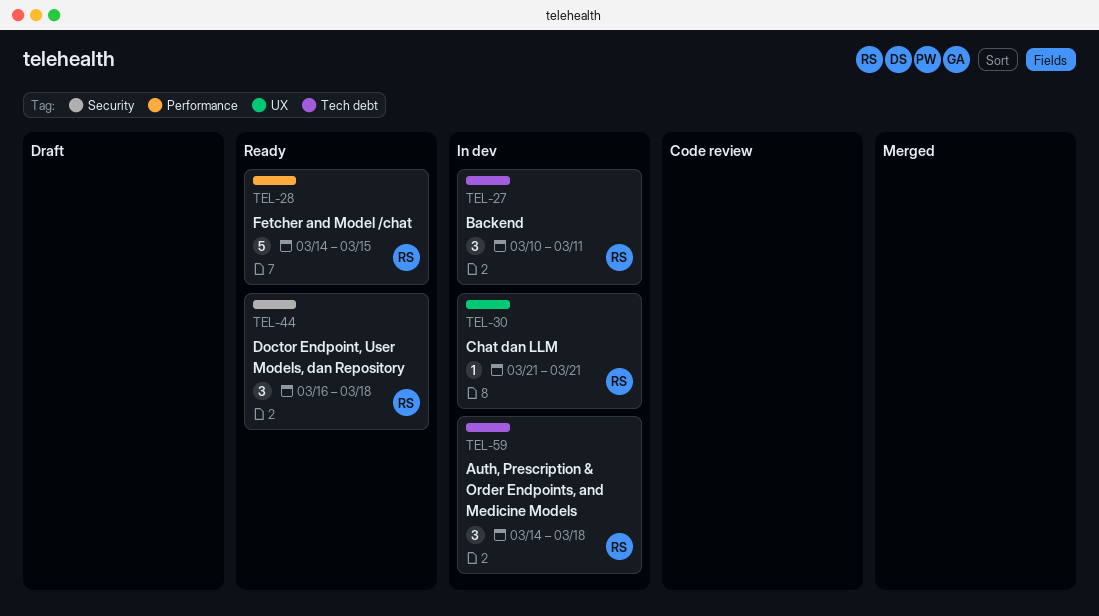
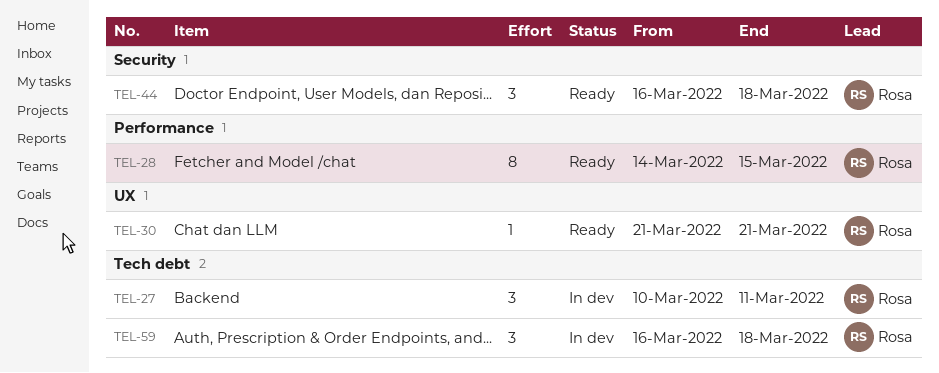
TEL-28, estimate: 5 -> 8
TEL-30, status: In dev -> Ready
TEL-59, start: Mar 14 -> Mar 16

